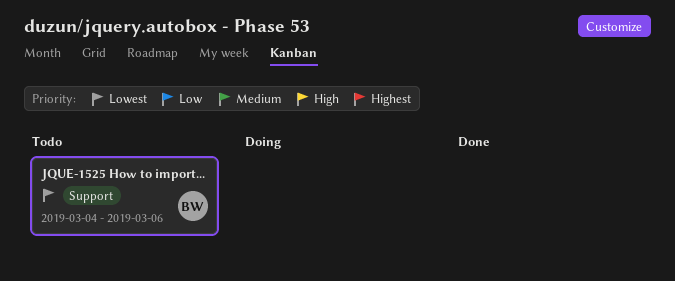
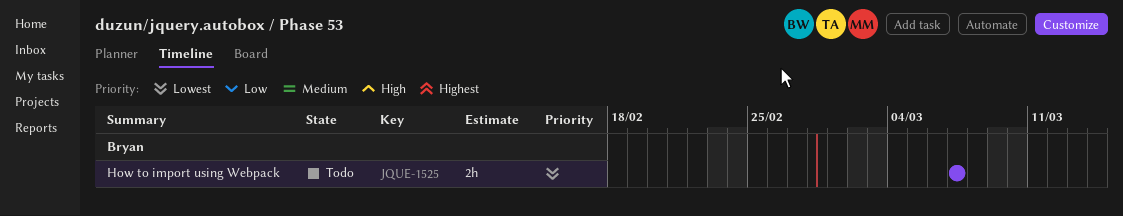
JQUE-1525, start: Mar 4 -> Mar 7
JQUE-1525, due: Mar 6 -> Mar 7

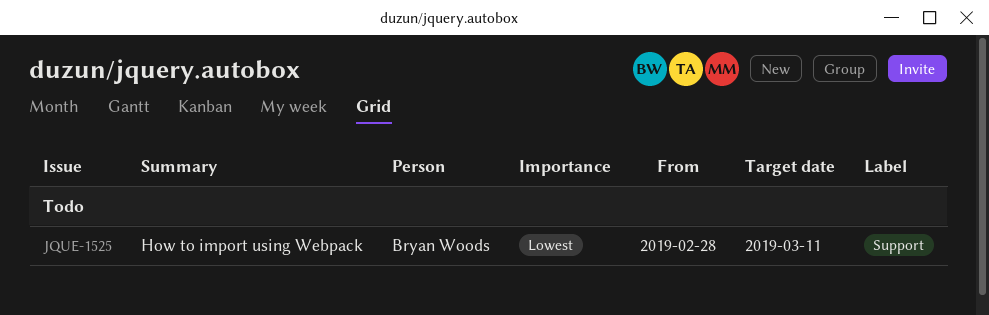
JQUE-1525, start: Mar 7 -> Feb 28
JQUE-1525, due: Mar 7 -> Mar 11

